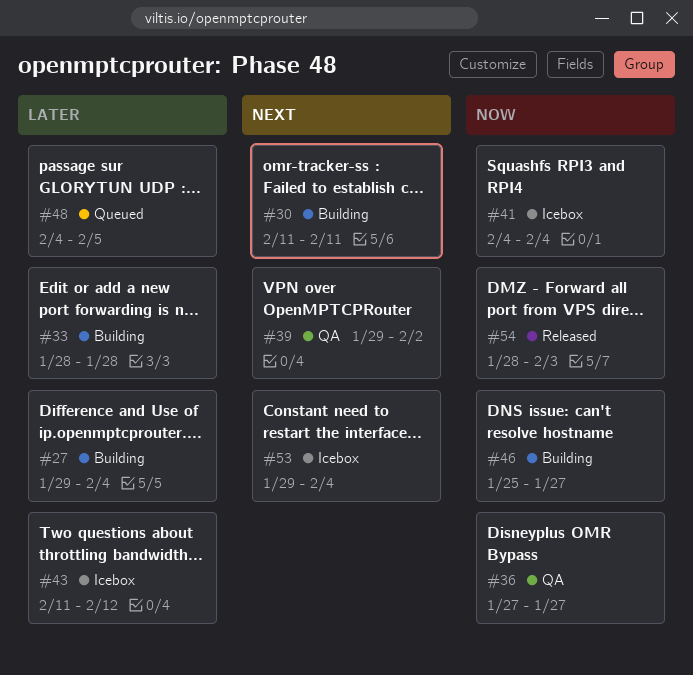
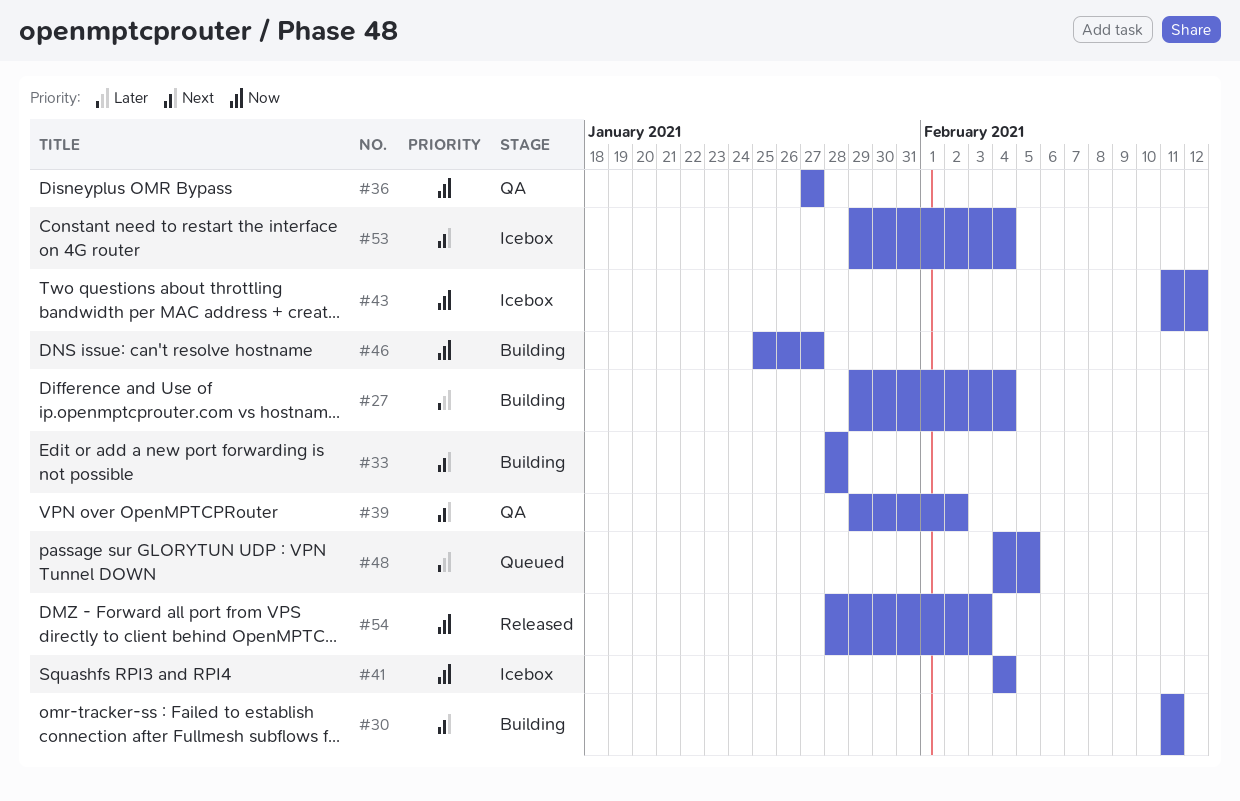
#33, priority: Later -> Next
#43, priority: Later -> Now

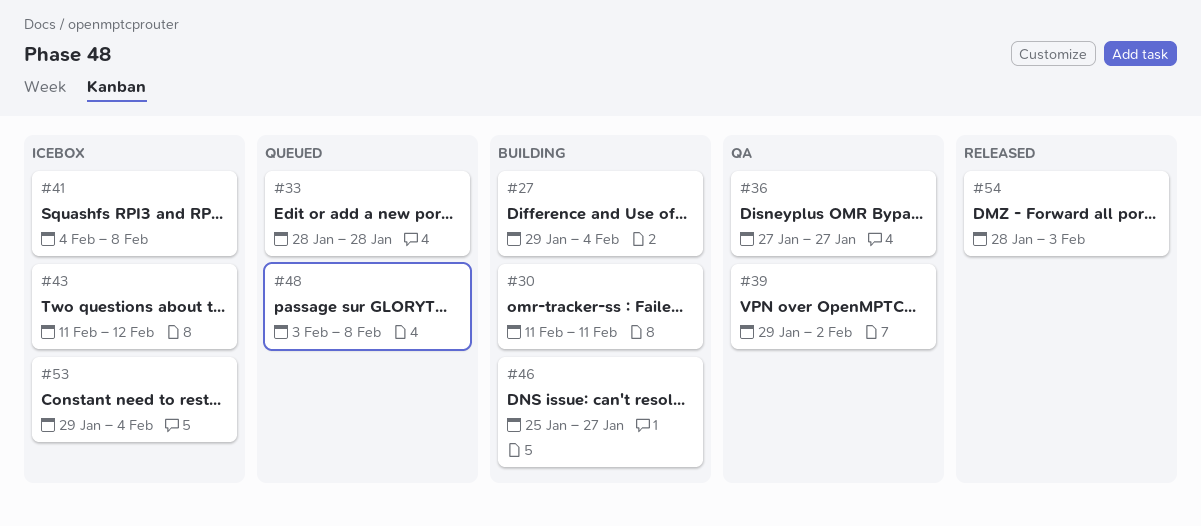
#33, status: Building -> Queued
#41, due: Feb 4 -> Feb 8
#48, start: Feb 4 -> Feb 3
#48, due: Feb 5 -> Feb 8

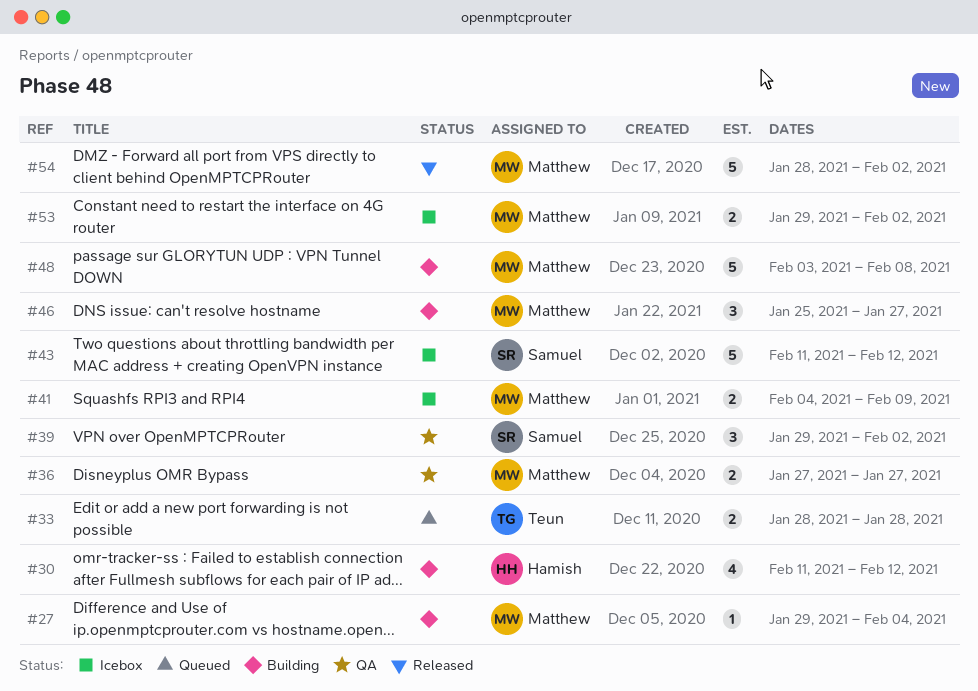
#30, due: Feb 11 -> Feb 12
#41, due: Feb 8 -> Feb 9
#48, status: Queued -> Building
#53, due: Feb 4 -> Feb 2
#54, due: Feb 3 -> Feb 2

